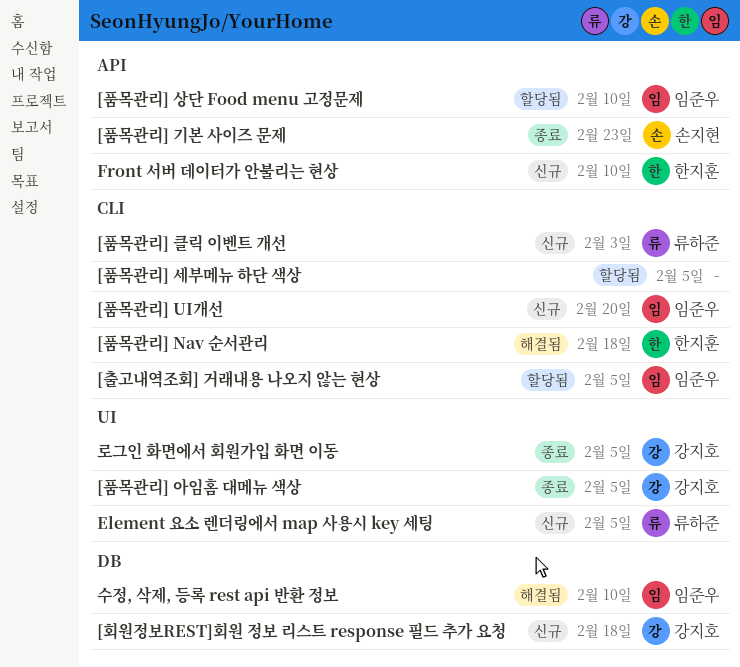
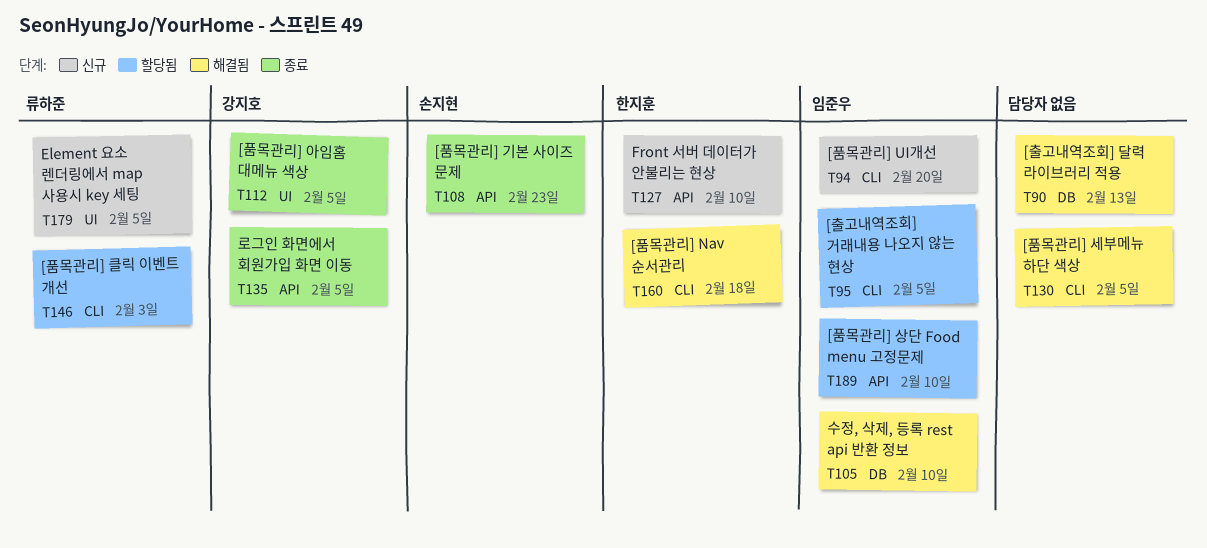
[출고내역조회] 달력 라이브러리 적용: none -> present
[품목관리] 세부메뉴 하단 색상, status: 할당됨 -> 해결됨
[품목관리] 클릭 이벤트 개선, status: 신규 -> 할당됨
[회원정보REST]회원 정보 리스트 response 필드 추가 요청: present -> none
로그인 화면에서 회원가입 화면 이동, label: UI -> API

